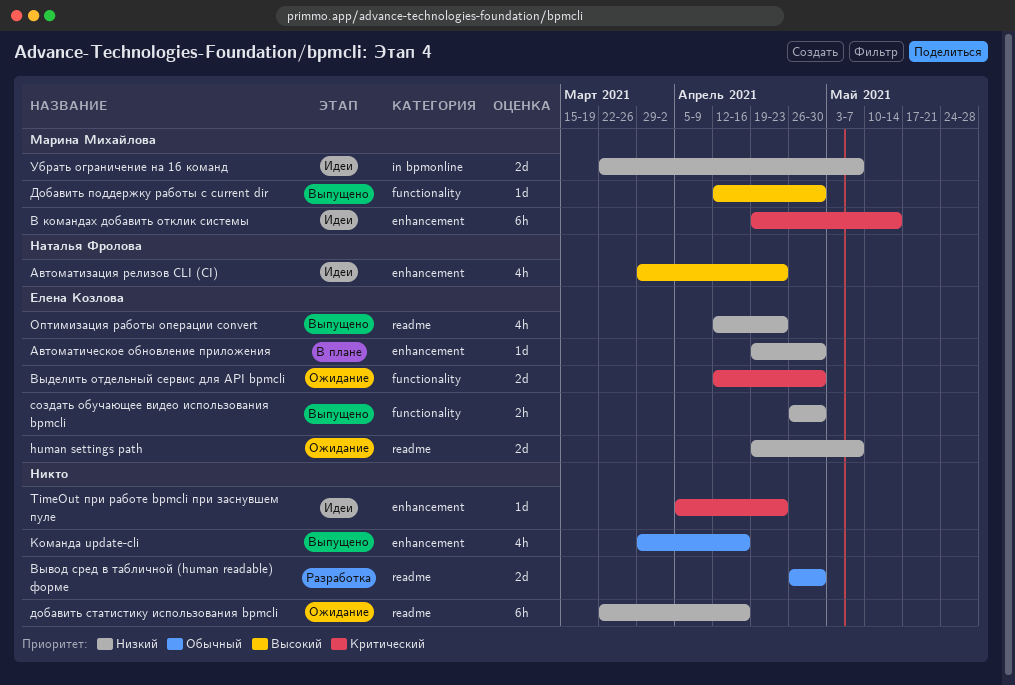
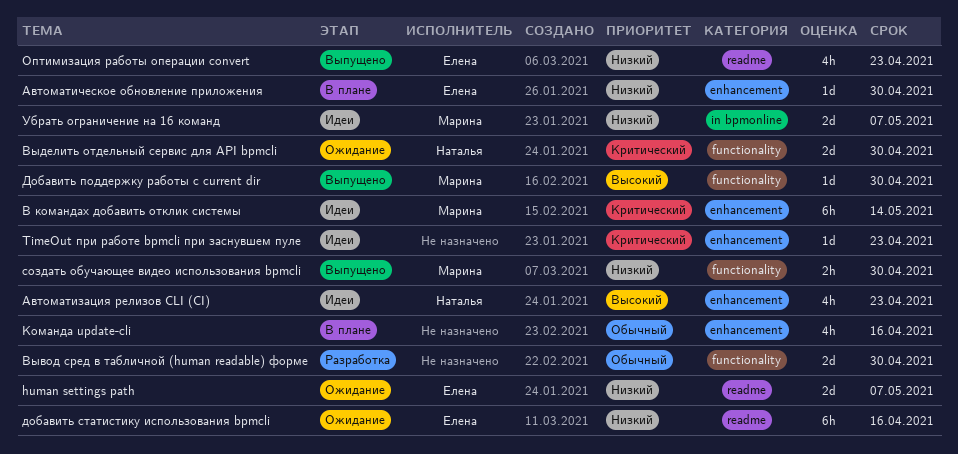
Вывод сред в табличной (human readable) форме, label: readme -> functionality
Выделить отдельный сервис для API bpmcli, owner: Елена Козлова -> Наталья Фролова
добавить статистику использования bpmcli, owner: none -> Елена Козлова
Команда update-cli, status: Выпущено -> В плане
создать обучающее видео использования bpmcli, owner: Елена Козлова -> Марина Михайлова

